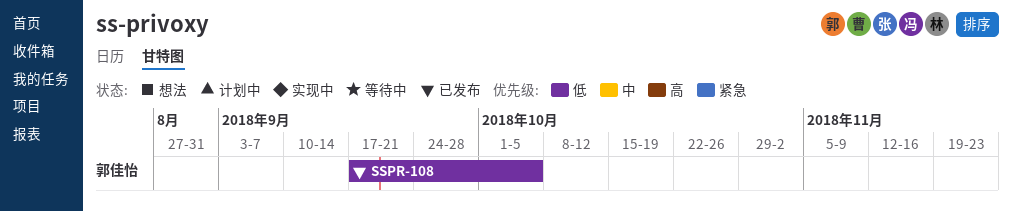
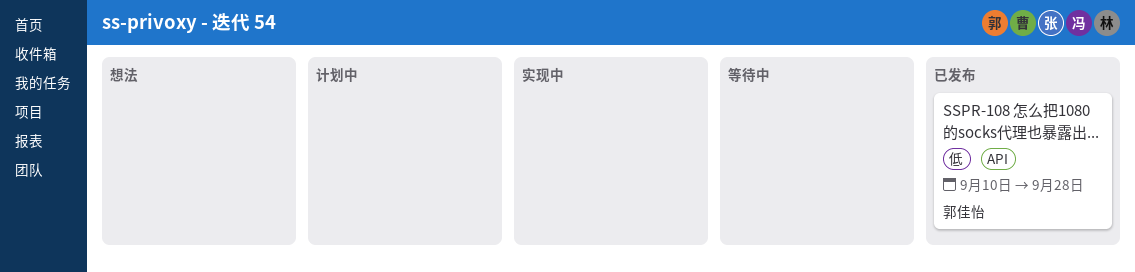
SSPR-108, start: Sep 17 -> Sep 10
SSPR-108, due: Oct 5 -> Sep 28

